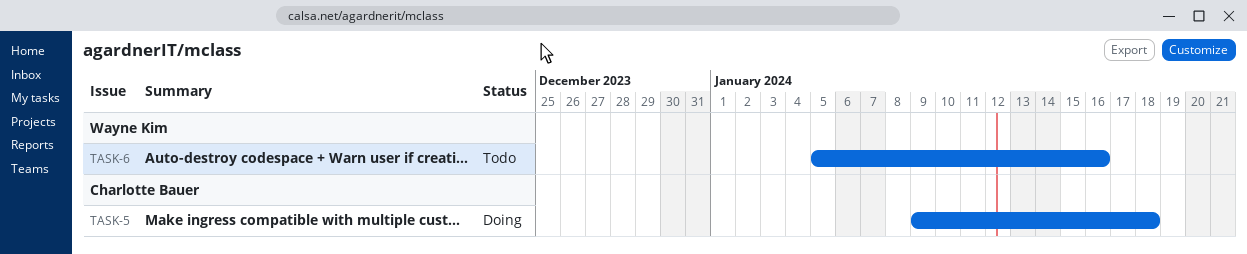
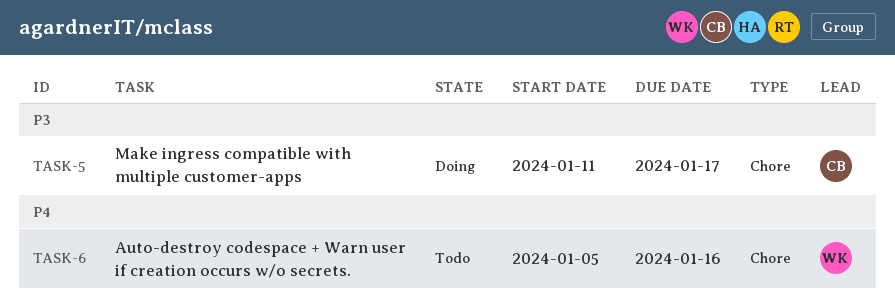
TASK-5, start: Jan 9 -> Jan 11
TASK-5, due: Jan 18 -> Jan 17

